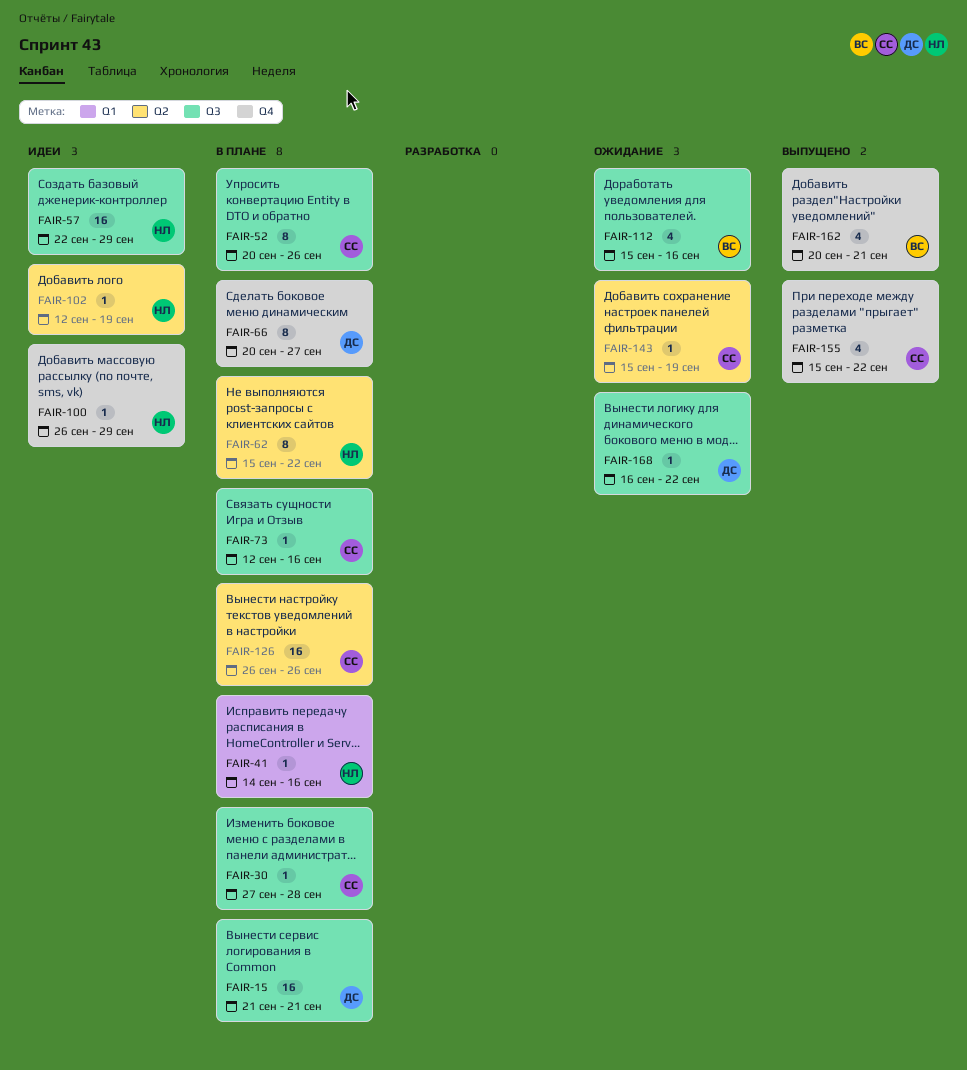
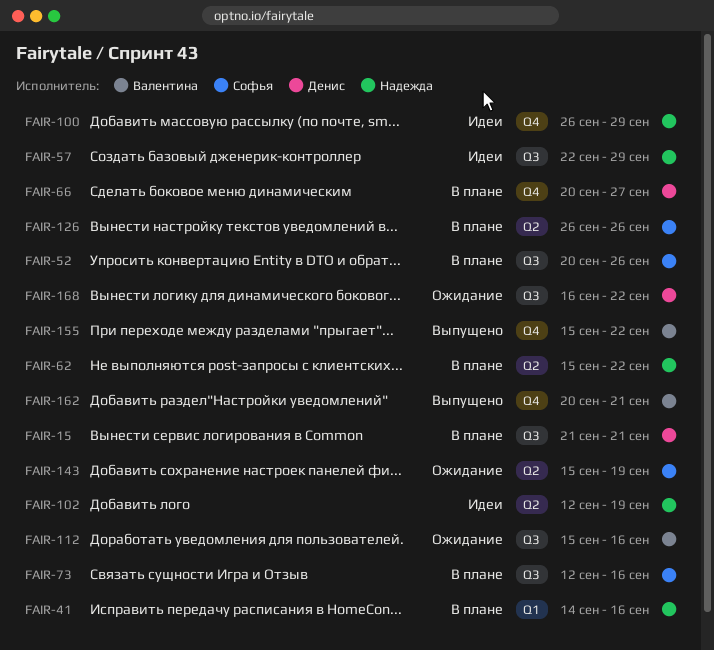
FAIR-30: present -> none
FAIR-155, owner: Софья -> Валентина

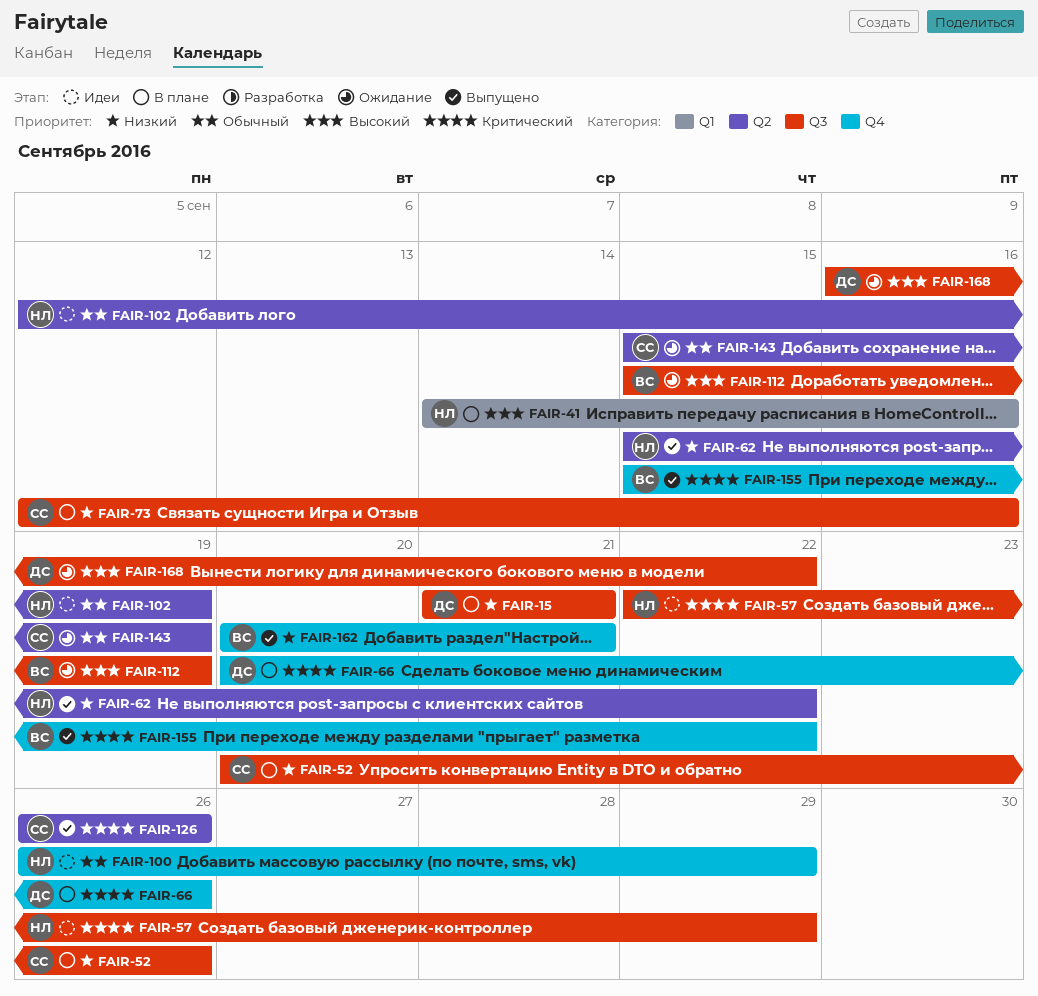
FAIR-62, status: В плане -> Выпущено
FAIR-66, due: Sep 27 -> Sep 26
FAIR-112, due: Sep 16 -> Sep 19
FAIR-126, status: В плане -> Выпущено

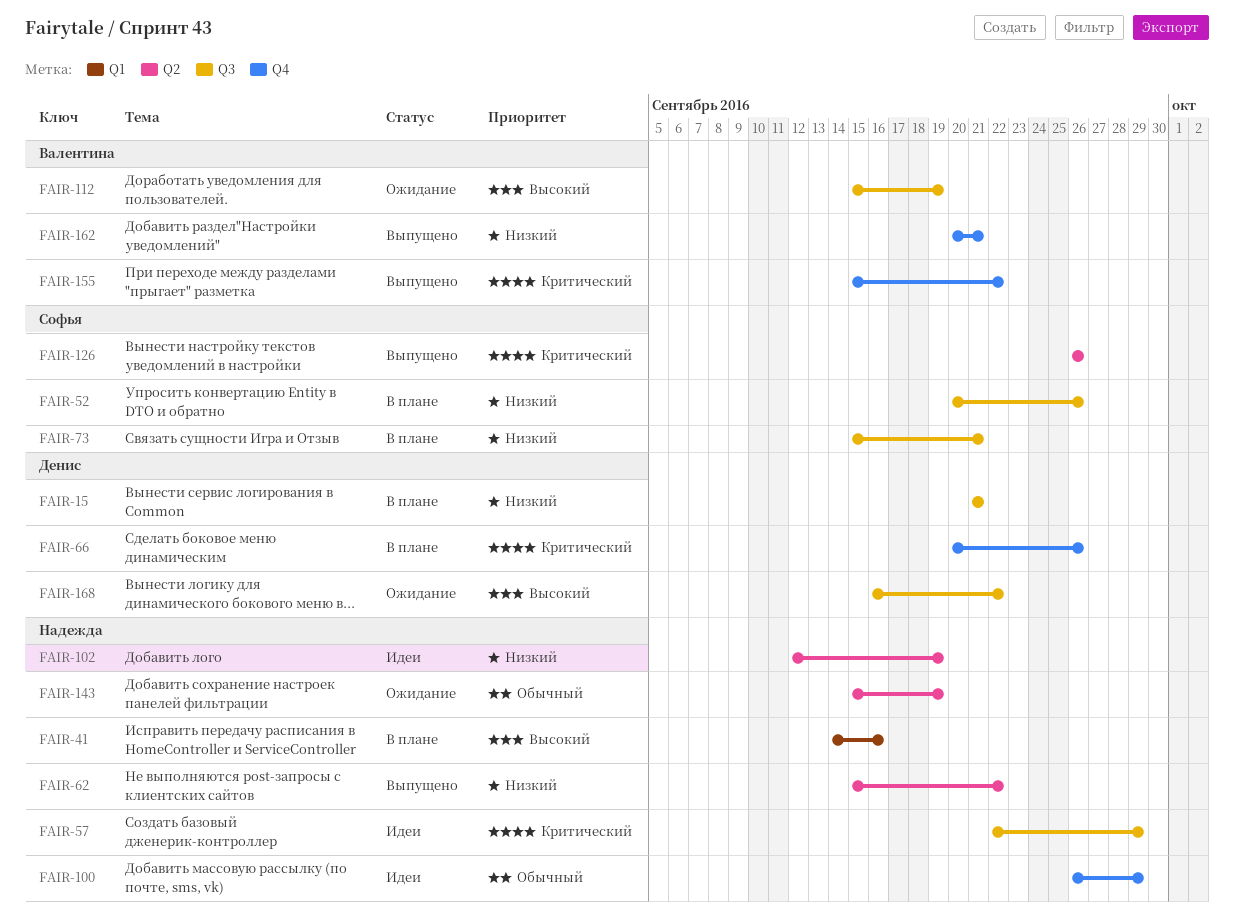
FAIR-73, start: Sep 12 -> Sep 15
FAIR-73, due: Sep 16 -> Sep 21
FAIR-102, priority: Обычный -> Низкий
FAIR-143, owner: Софья -> Надежда

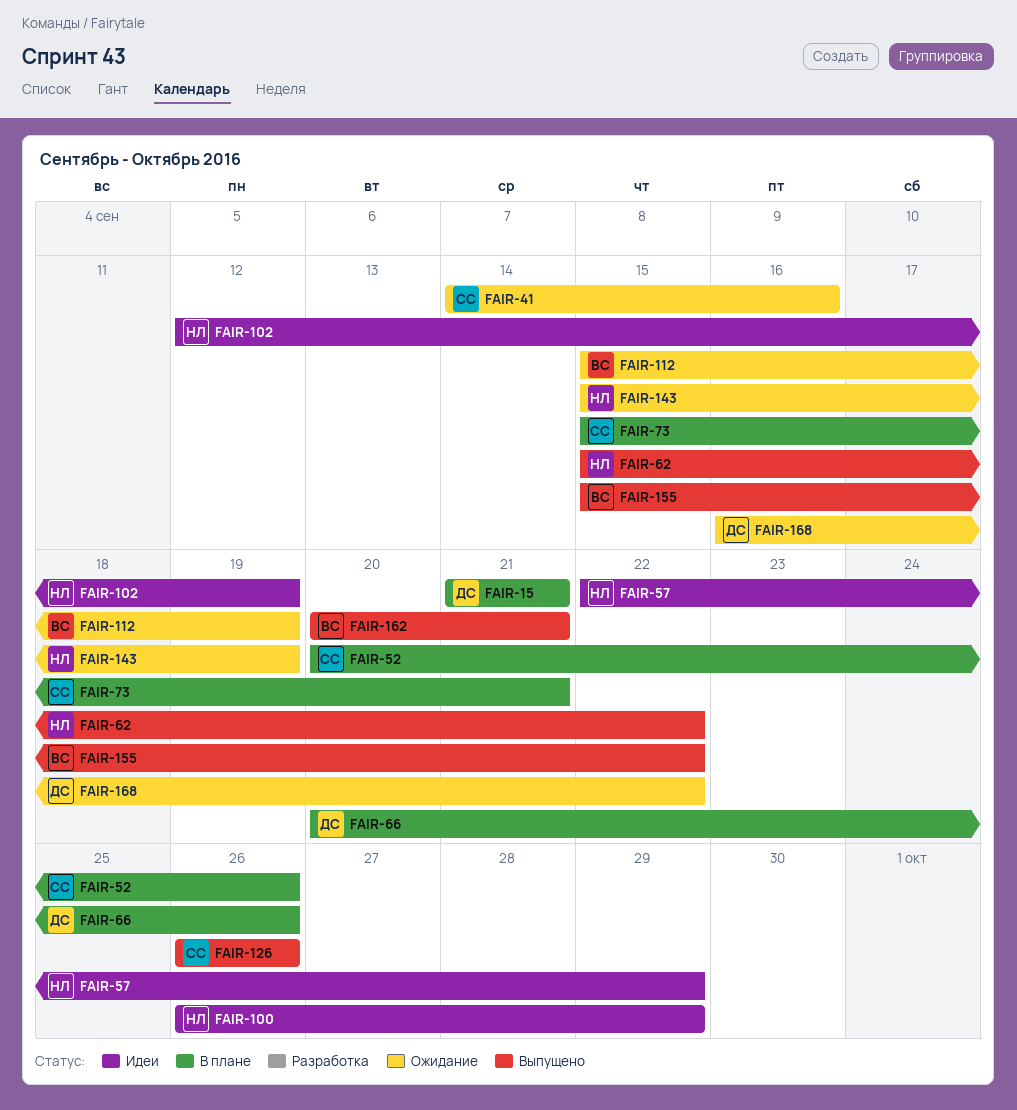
FAIR-41, status: В плане -> Ожидание
FAIR-41, owner: Надежда -> Софья

